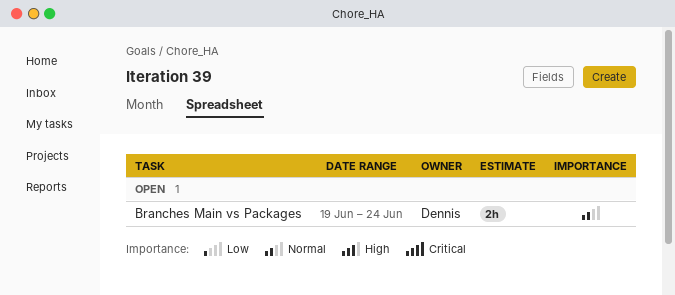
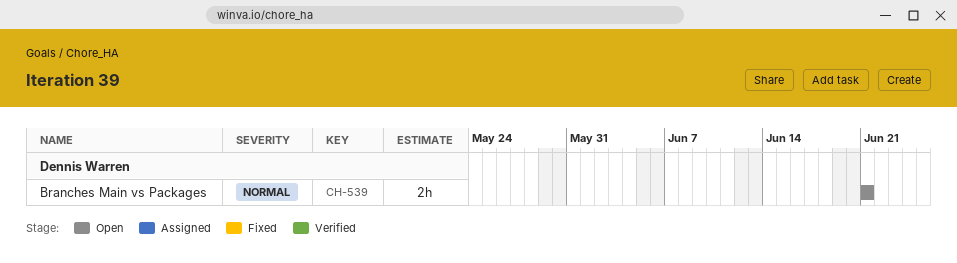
Branches Main vs Packages, start: Jun 19 -> Jun 21
Branches Main vs Packages, due: Jun 24 -> Jun 21

